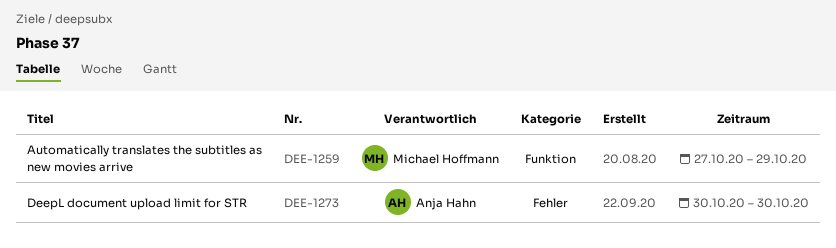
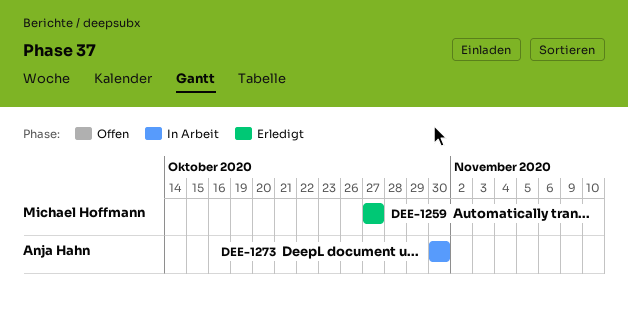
DEE-1259, due: Oct 29 -> Oct 27

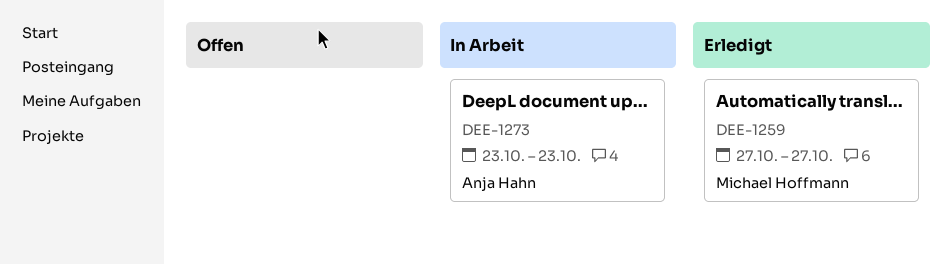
DEE-1273, start: Oct 30 -> Oct 23
DEE-1273, due: Oct 30 -> Oct 23

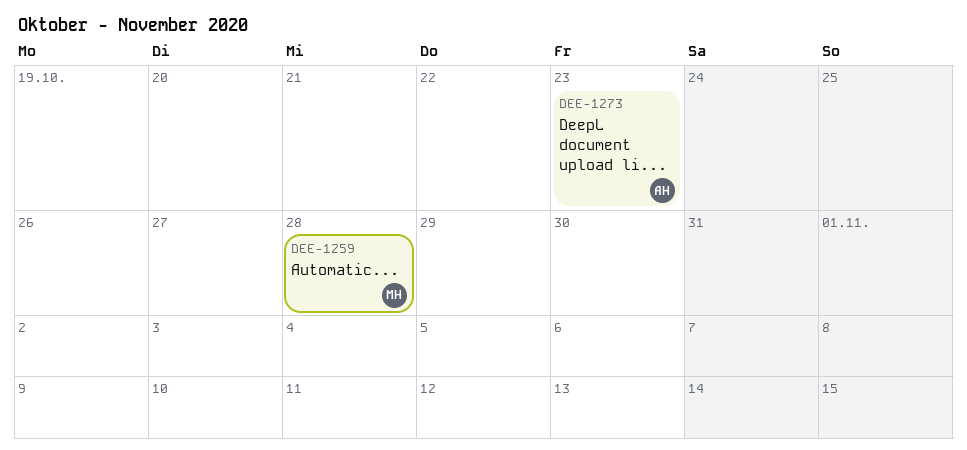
DEE-1259, due: Oct 27 -> Oct 28

